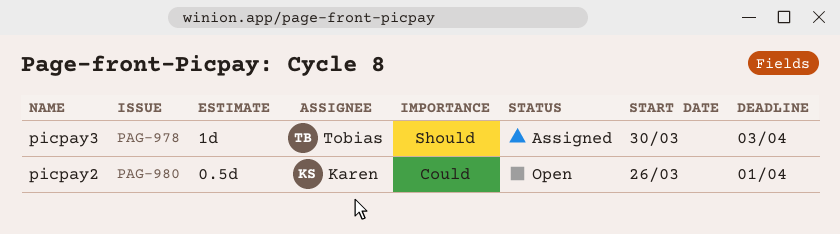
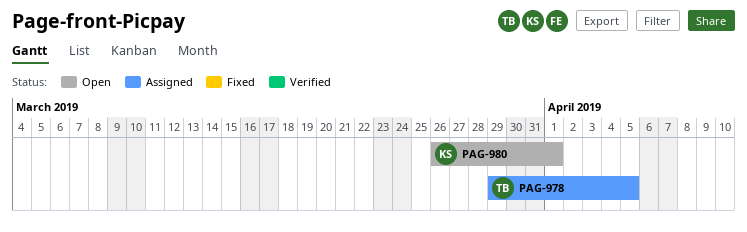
PAG-978, start: Mar 30 -> Mar 29
PAG-978, due: Apr 3 -> Apr 5

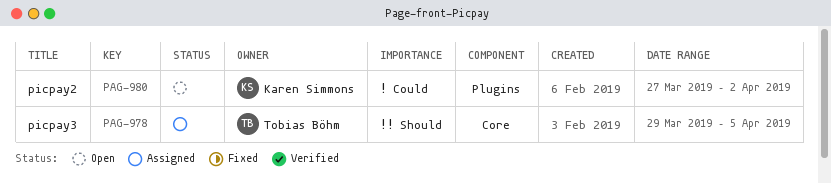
PAG-980, start: Mar 26 -> Mar 27
PAG-980, due: Apr 1 -> Apr 2

